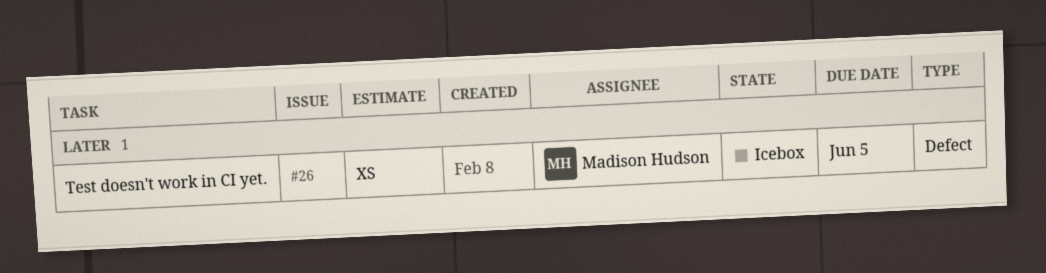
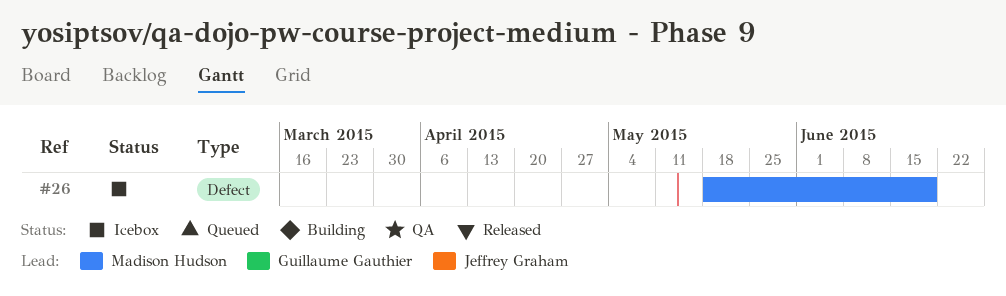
#26, due: Jun 5 -> Jun 19

